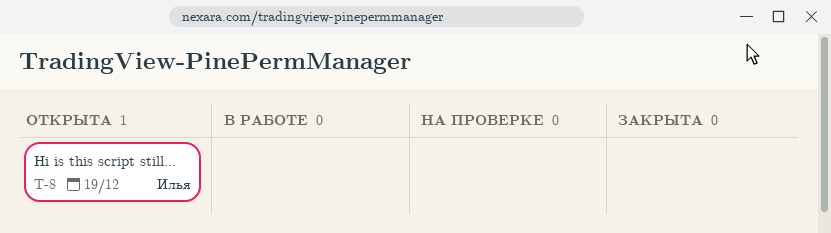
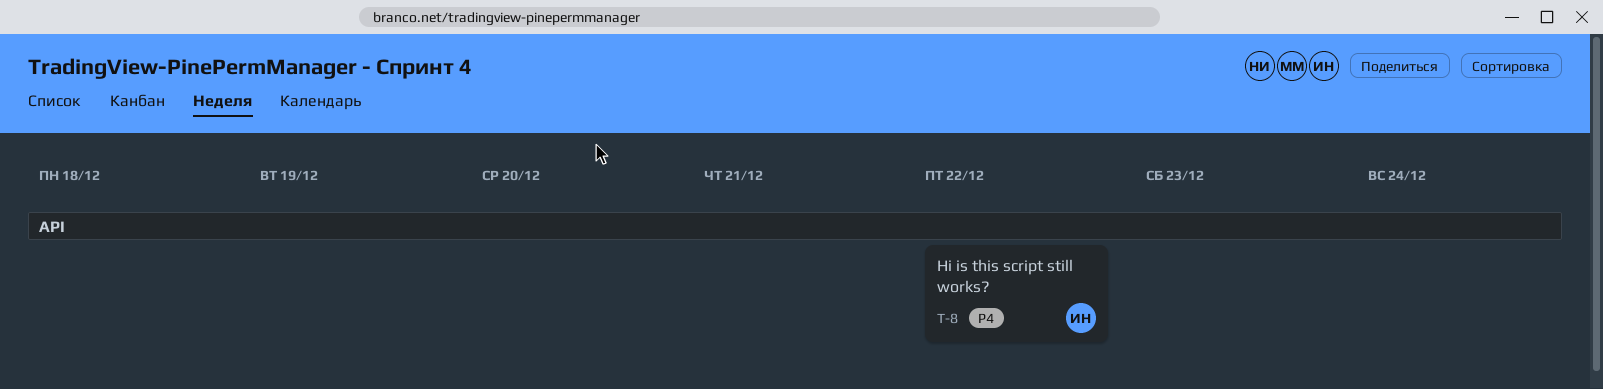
T-8, due: Dec 19 -> Dec 22

